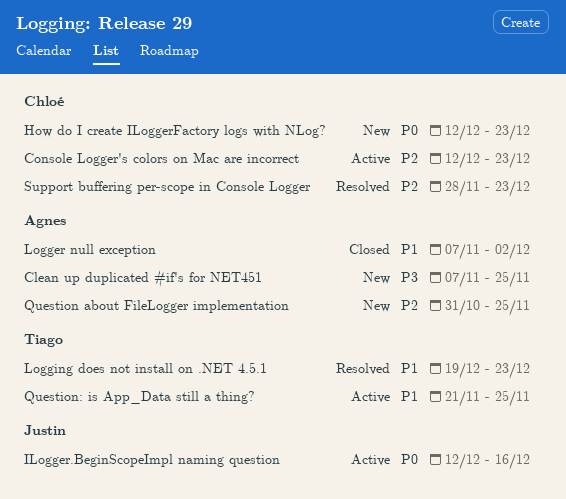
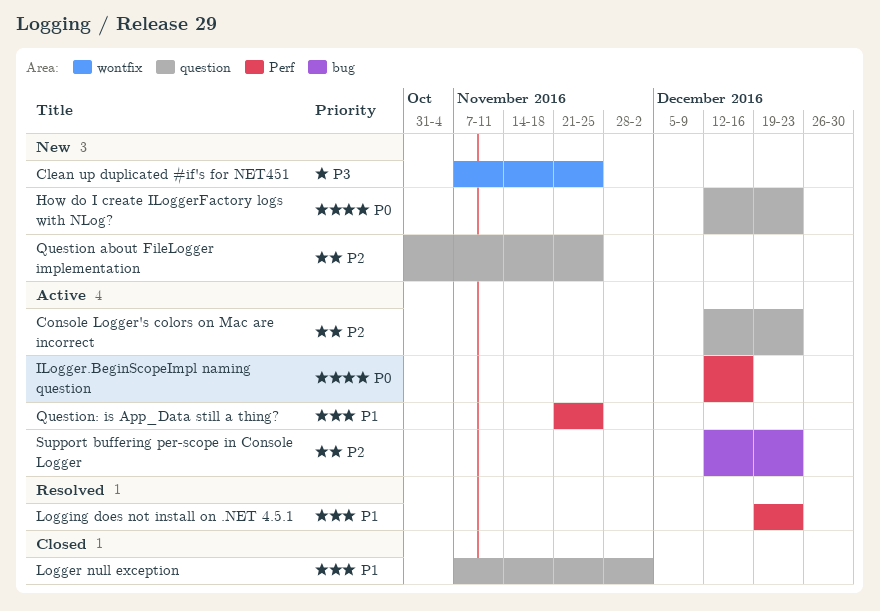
Support buffering per-scope in Console Logger, status: Resolved -> Active
Support buffering per-scope in Console Logger, start: Nov 28 -> Dec 12

